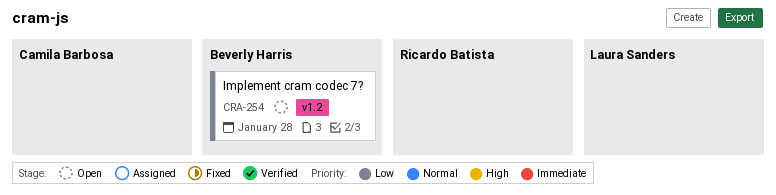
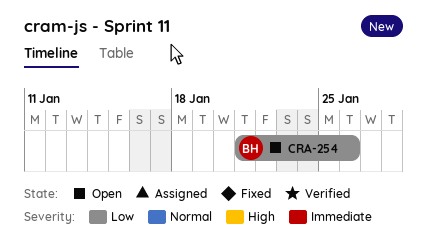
CRA-254, due: Jan 28 -> Jan 26

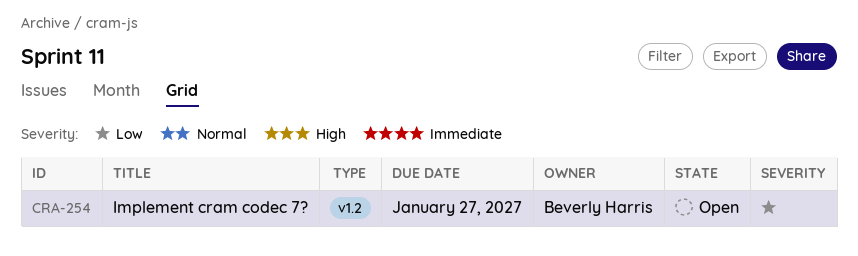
CRA-254, due: Jan 26 -> Jan 27

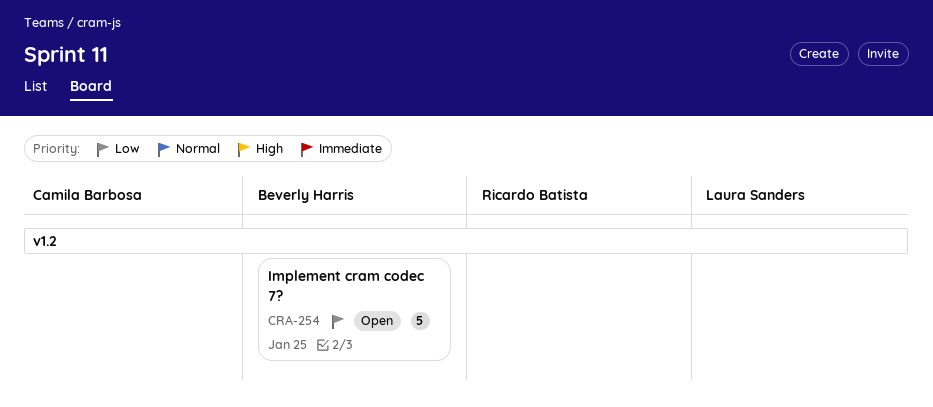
CRA-254, due: Jan 27 -> Jan 25

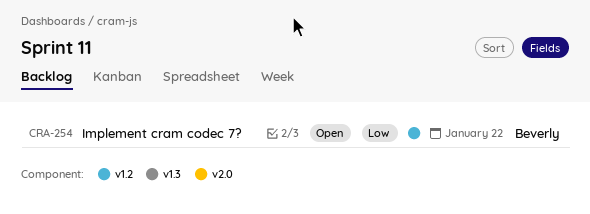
CRA-254, due: Jan 25 -> Jan 22

